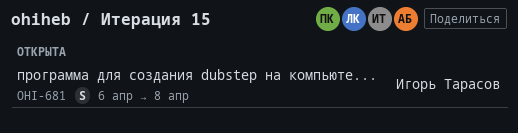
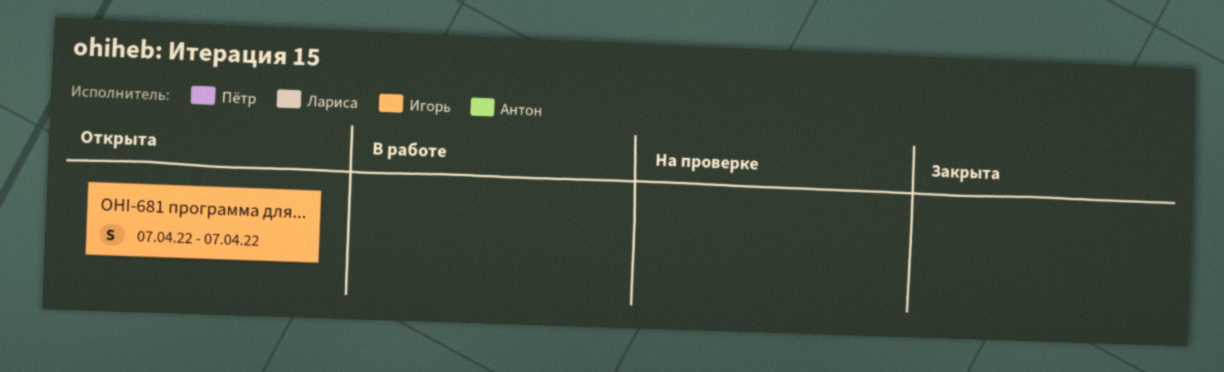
OHI-681, start: Apr 6 -> Apr 7
OHI-681, due: Apr 8 -> Apr 7

